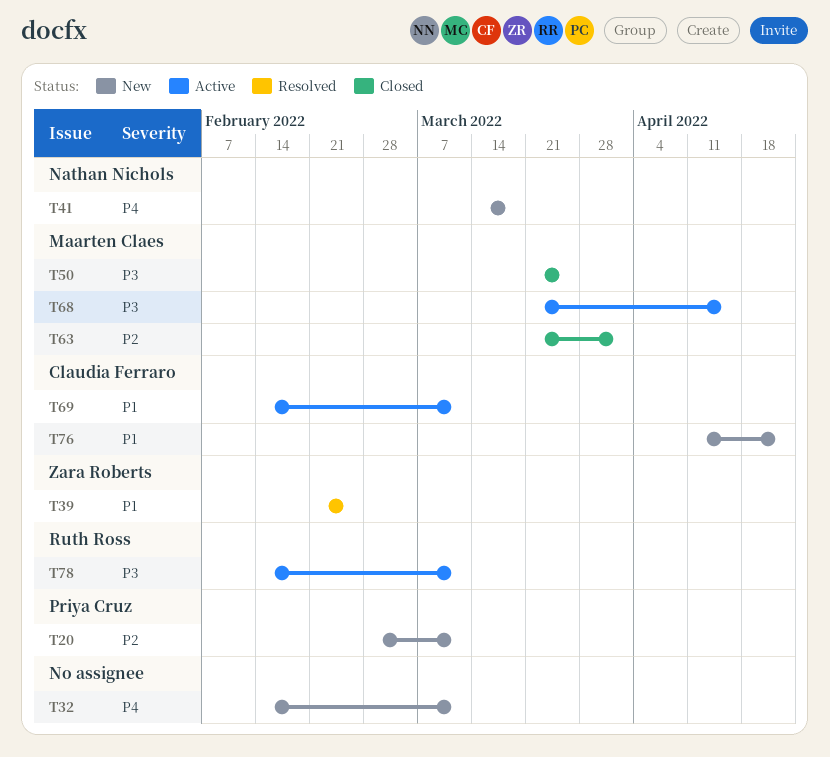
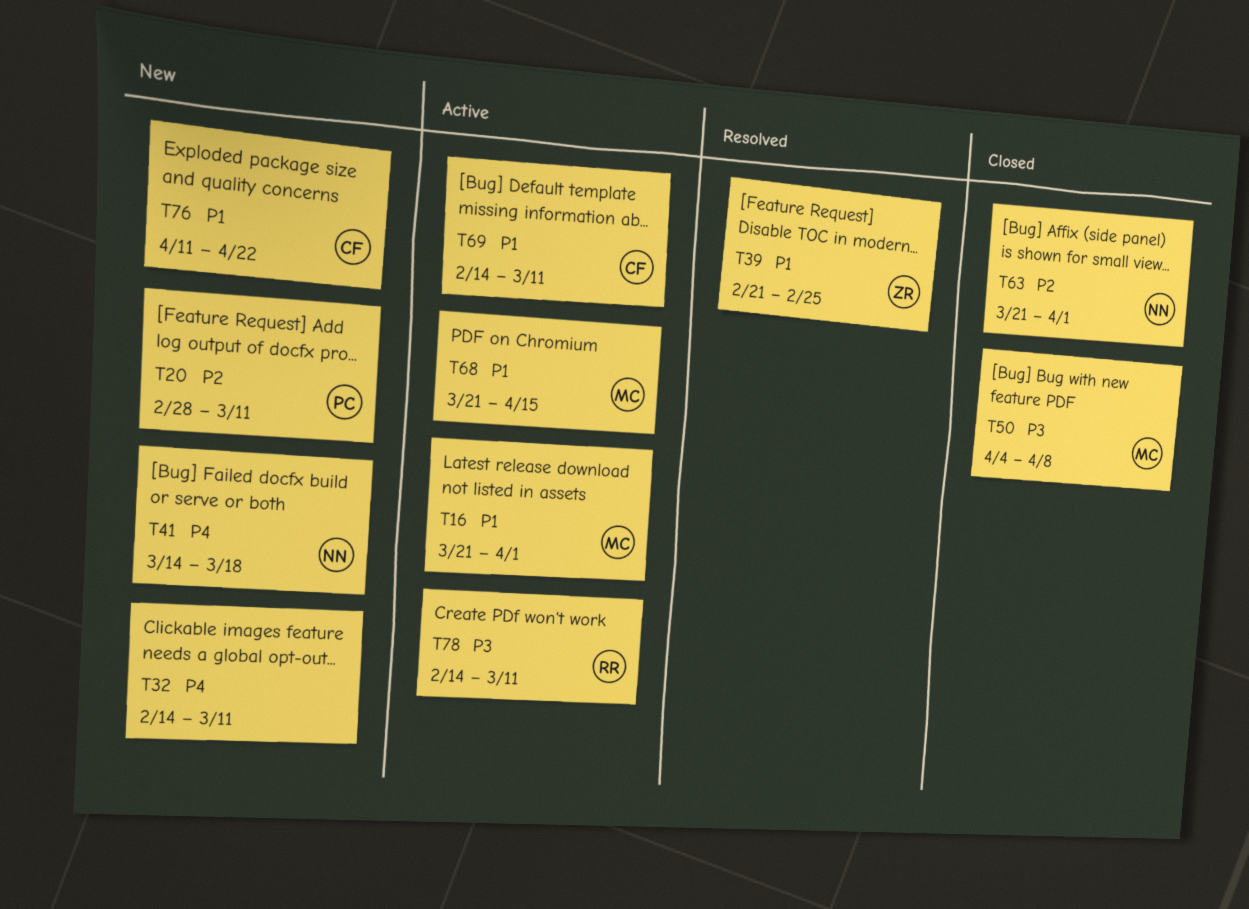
T16: none -> present
T50, start: Mar 21 -> Apr 4
T50, due: Mar 25 -> Apr 8
T63, owner: Maarten Claes -> Nathan Nichols
T68, priority: P3 -> P1

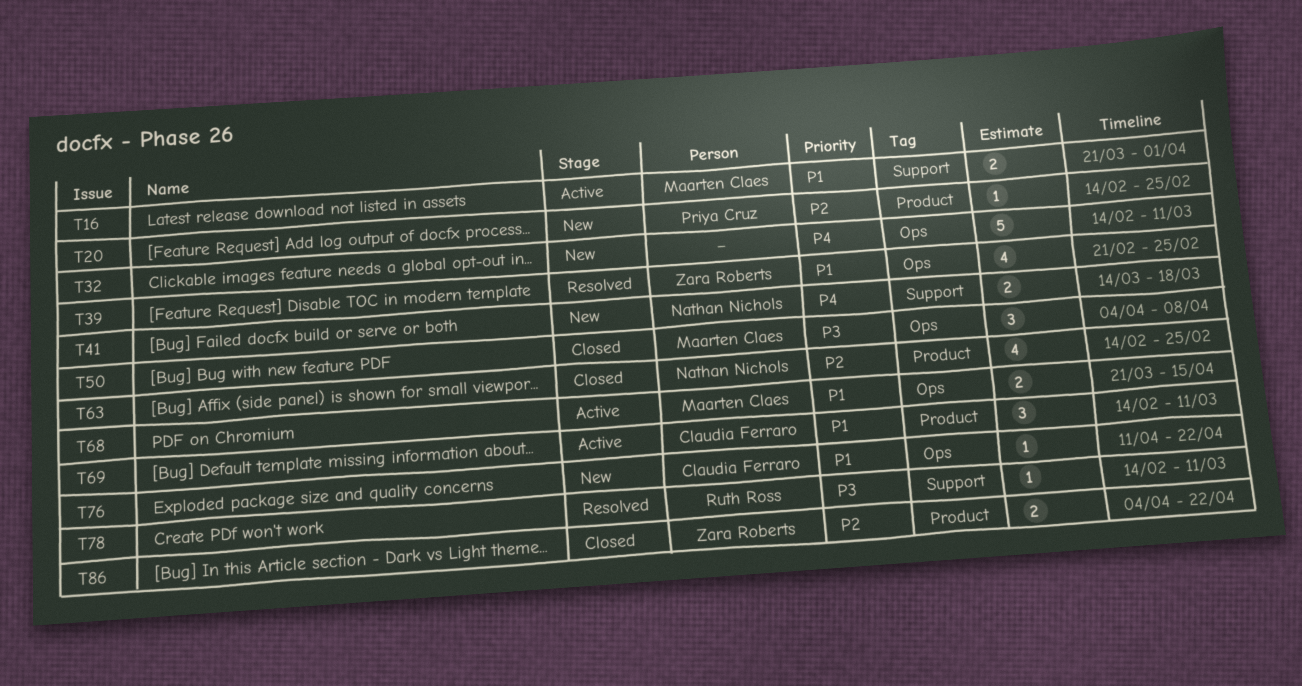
T20, start: Feb 28 -> Feb 14
T20, due: Mar 11 -> Feb 25
T63, start: Mar 21 -> Feb 14
T63, due: Apr 1 -> Feb 25
T78, status: Active -> Resolved
T86: none -> present

